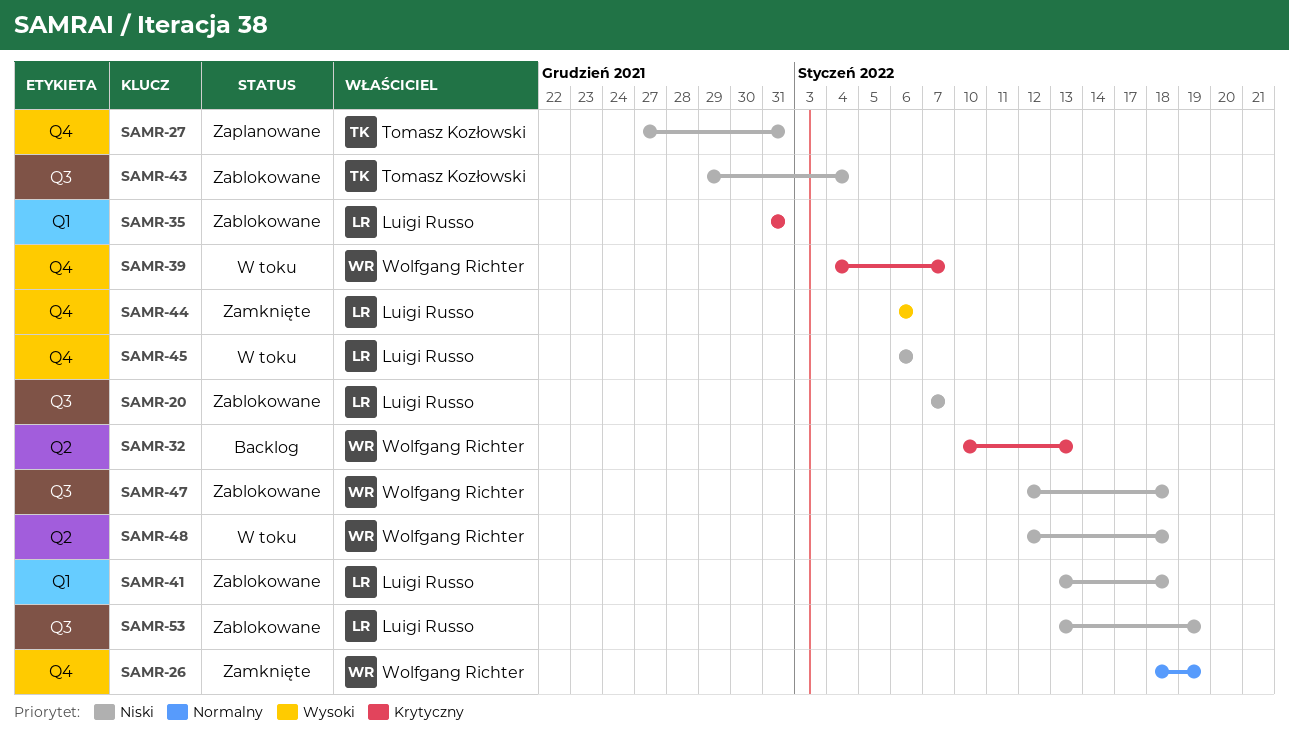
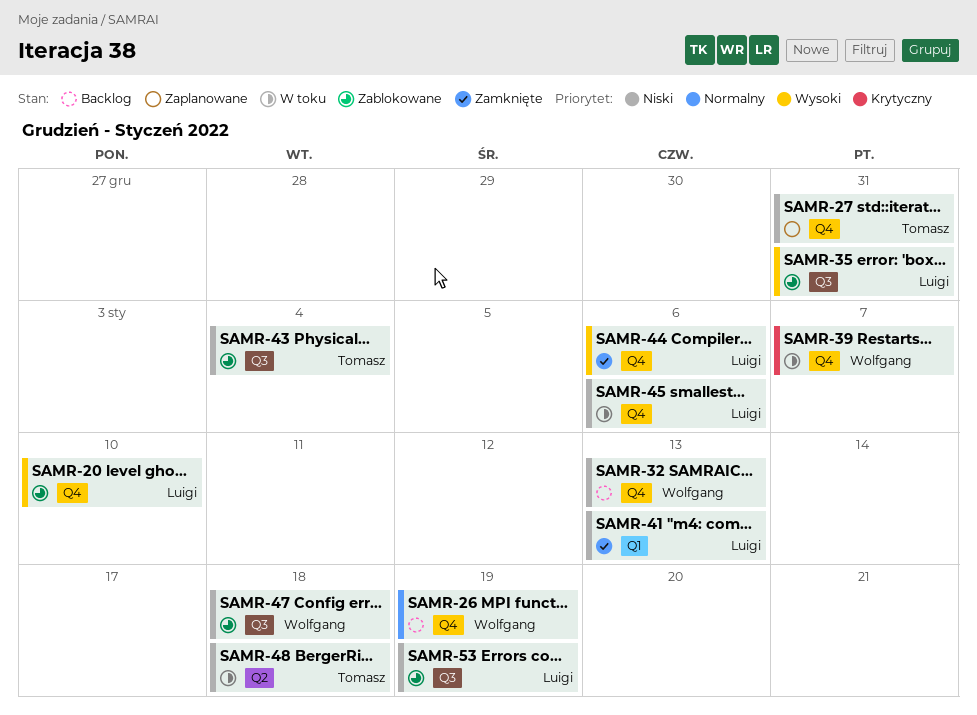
SAMR-20, priority: Niski -> Wysoki
SAMR-20, label: Q3 -> Q4
SAMR-20, due: Jan 7 -> Jan 10
SAMR-26, status: Zamknięte -> Backlog
SAMR-32, priority: Krytyczny -> Niski
SAMR-32, label: Q2 -> Q4
SAMR-35, priority: Krytyczny -> Wysoki
SAMR-35, label: Q1 -> Q3
SAMR-41, status: Zablokowane -> Zamknięte
SAMR-41, due: Jan 18 -> Jan 13
SAMR-48, owner: Wolfgang Richter -> Tomasz Kozłowski

